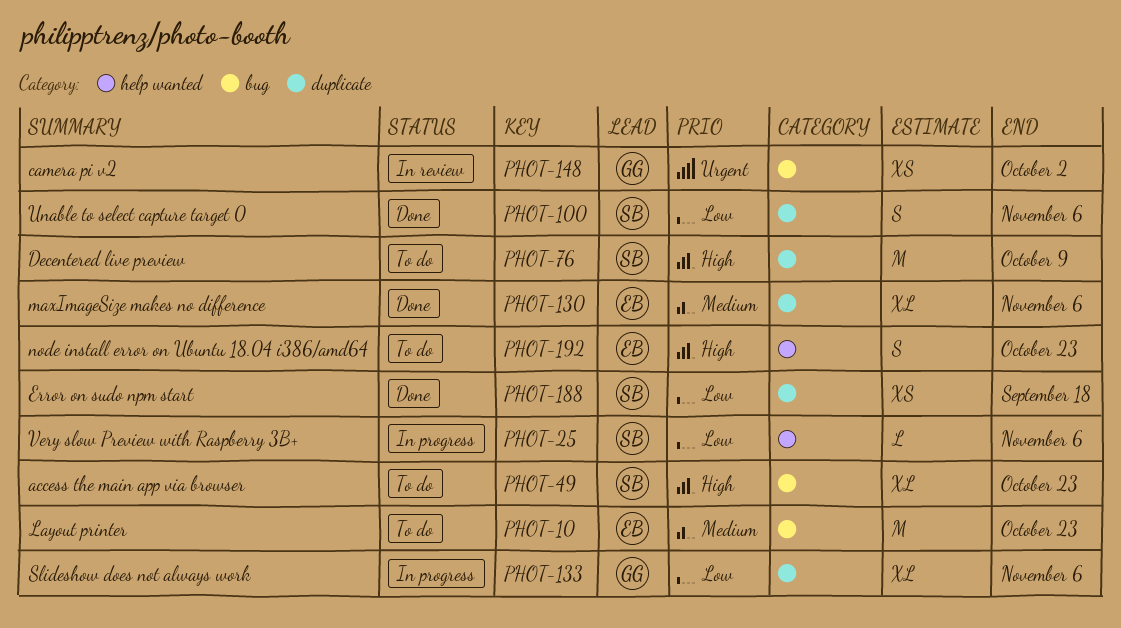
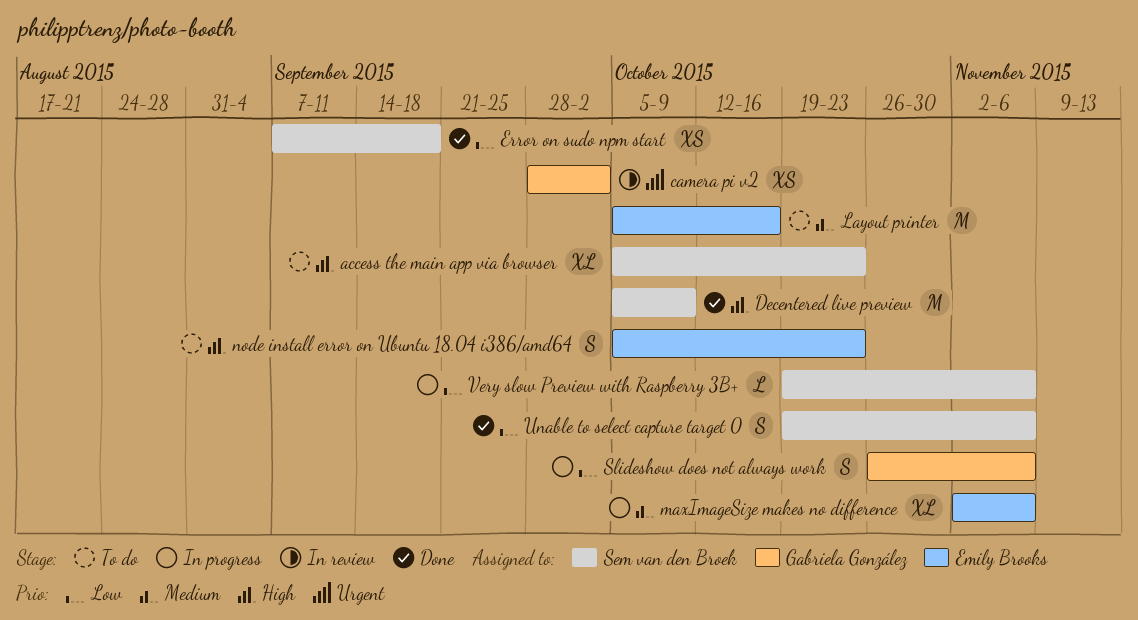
Decentered live preview, status: To do -> Done
Layout printer, due: Oct 23 -> Oct 16
maxImageSize makes no difference, status: Done -> In progress
Slideshow does not always work, estimate: XL -> S

